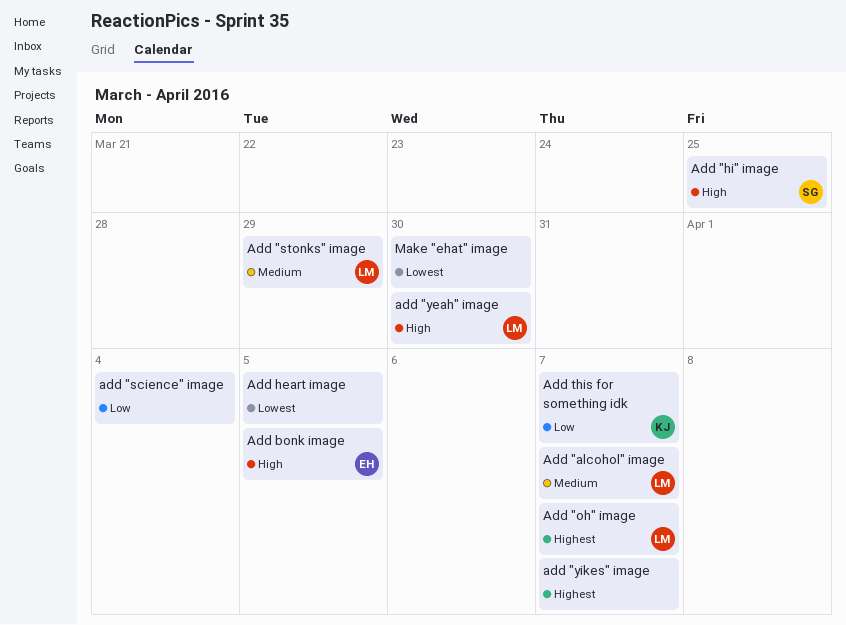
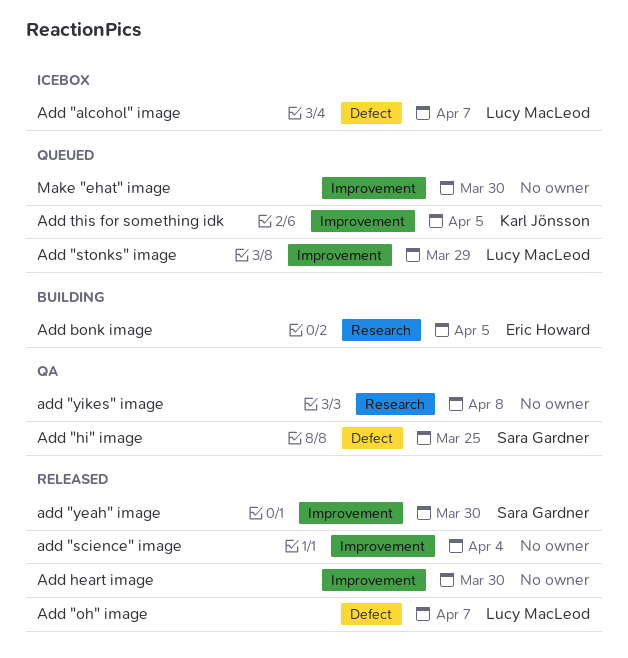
add "yeah" image, owner: Lucy MacLeod -> Sara Gardner
add "yikes" image, due: Apr 7 -> Apr 8
Add heart image, due: Apr 5 -> Mar 30
Add this for something idk, due: Apr 7 -> Apr 5

